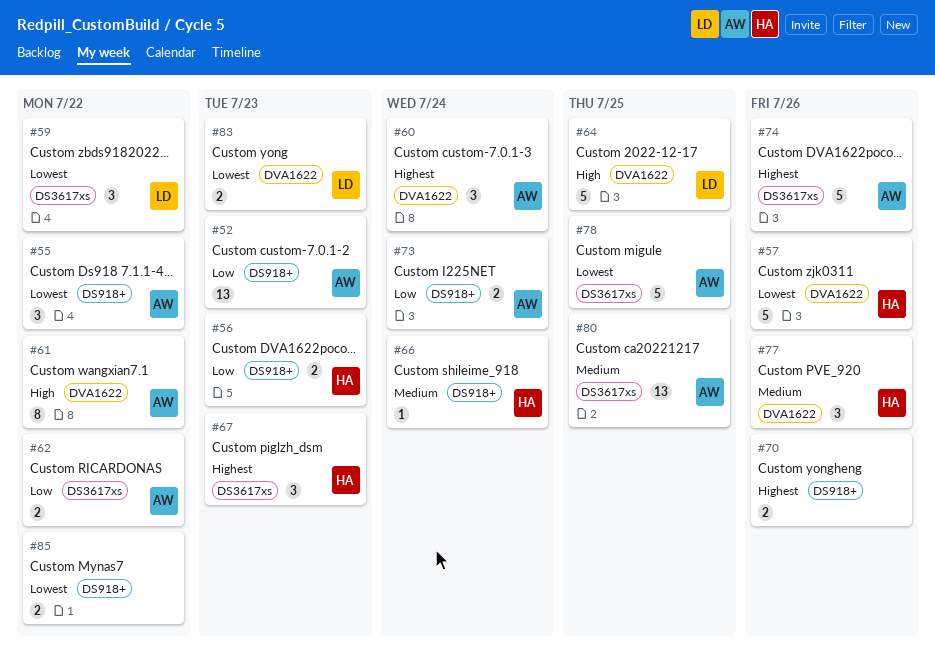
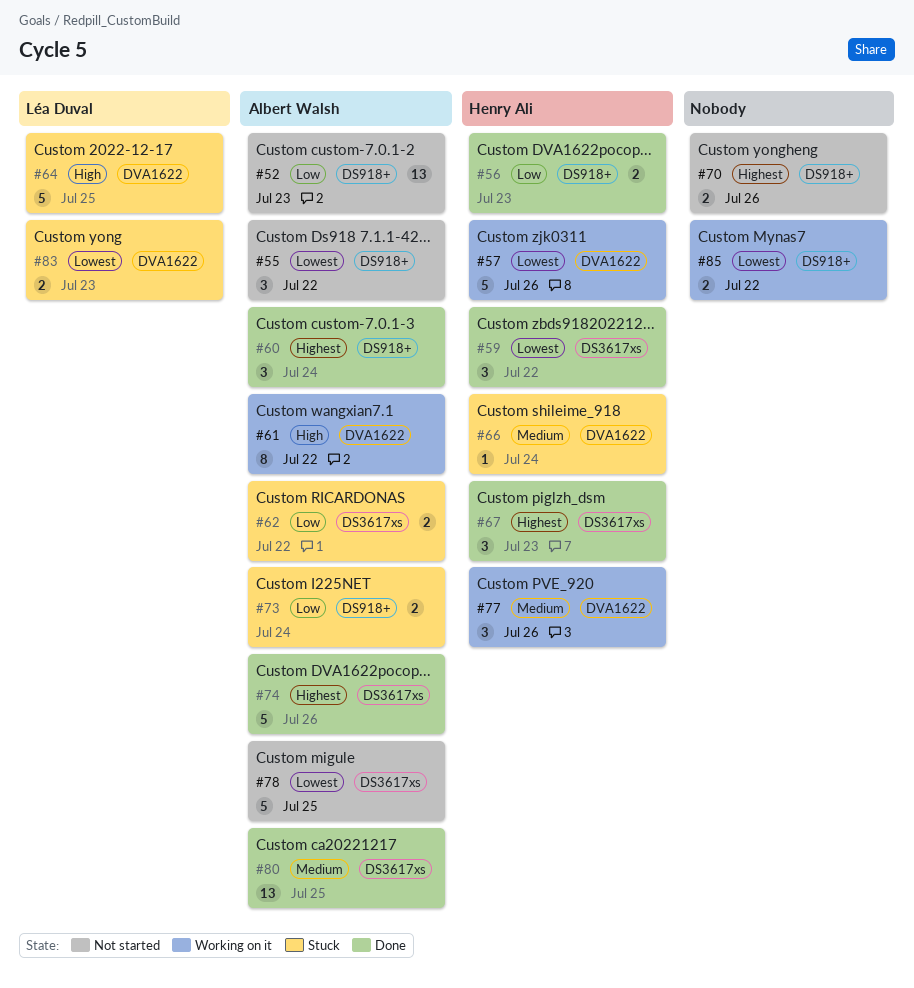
#59, owner: Léa Duval -> Henry Ali
#60, label: DVA1622 -> DS918+
#66, label: DS918+ -> DVA1622

